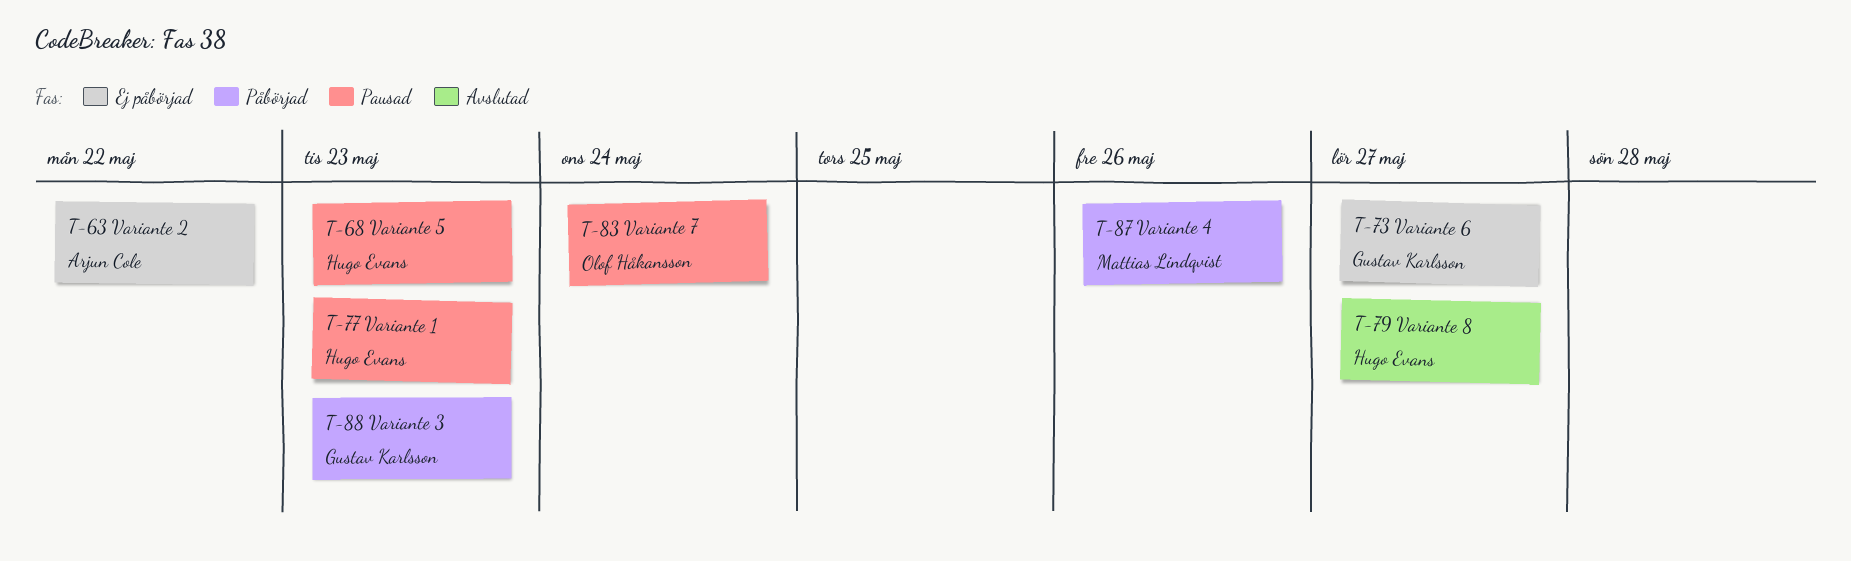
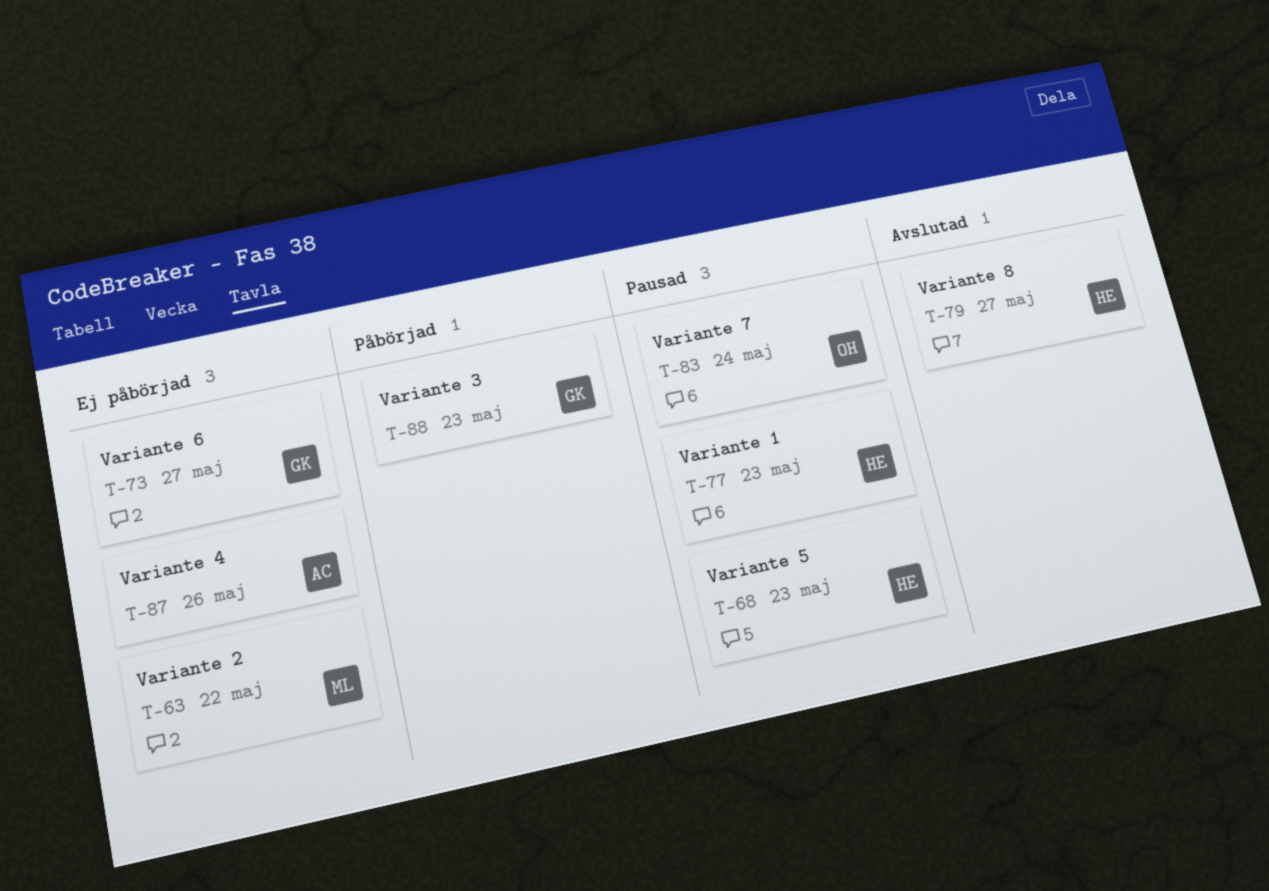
T-63, owner: Arjun Cole -> Mattias Lindqvist
T-87, status: Påbörjad -> Ej påbörjad
T-87, owner: Mattias Lindqvist -> Arjun Cole

